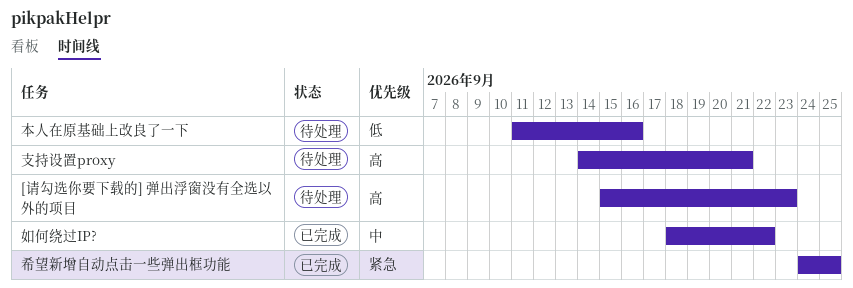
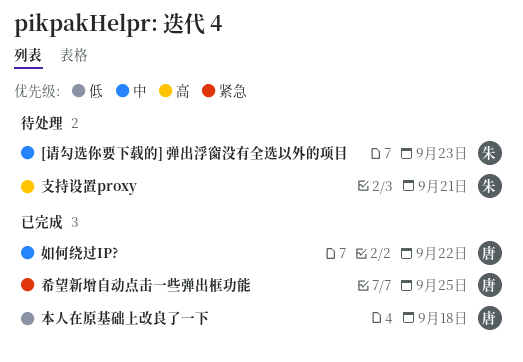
[请勾选你要下载的] 弹出浮窗没有全选以外的项目, priority: 高 -> 中
本人在原基础上改良了一下, status: 待处理 -> 已完成
本人在原基础上改良了一下, due: Sep 16 -> Sep 18

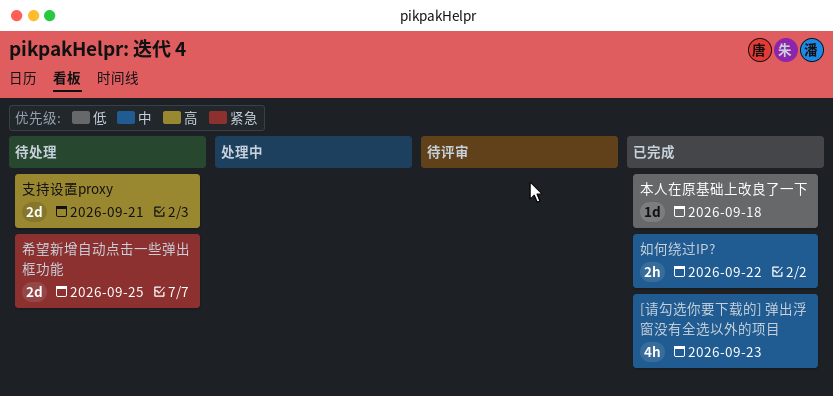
[请勾选你要下载的] 弹出浮窗没有全选以外的项目, status: 待处理 -> 已完成
希望新增自动点击一些弹出框功能, status: 已完成 -> 待处理

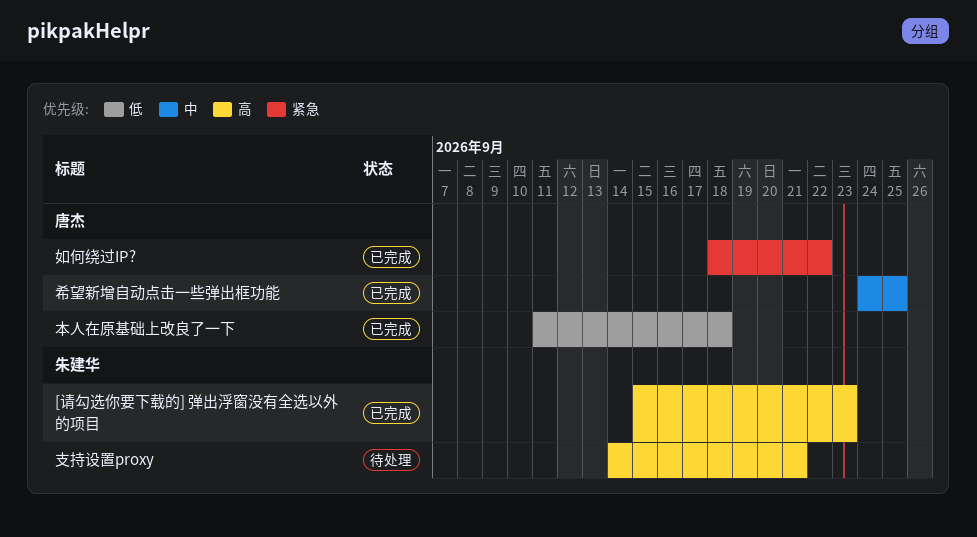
[请勾选你要下载的] 弹出浮窗没有全选以外的项目, priority: 中 -> 高
如何绕过IP?, priority: 中 -> 紧急
希望新增自动点击一些弹出框功能, status: 待处理 -> 已完成
希望新增自动点击一些弹出框功能, priority: 紧急 -> 中

